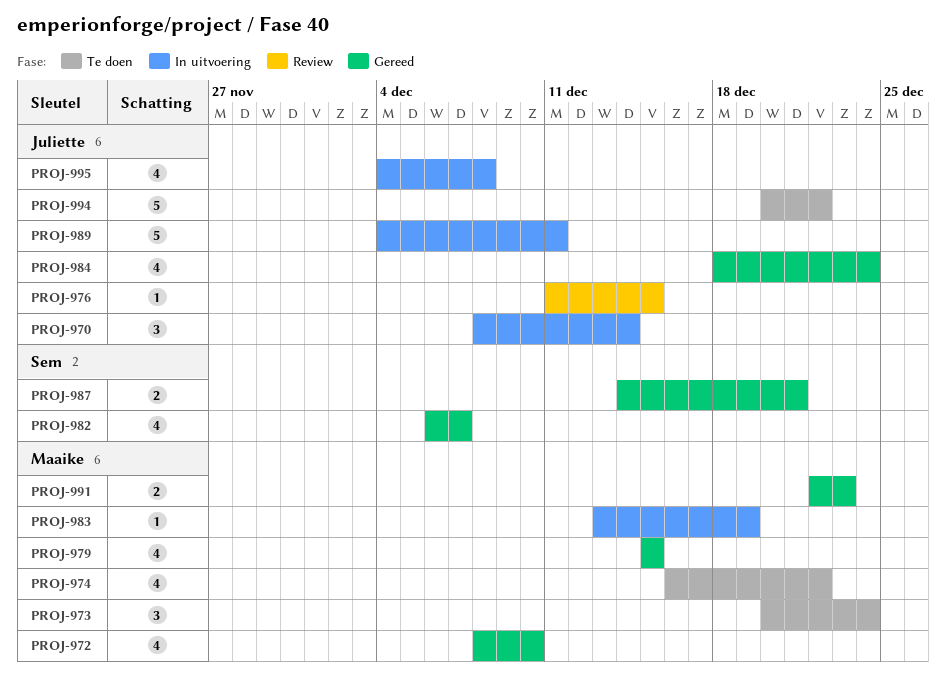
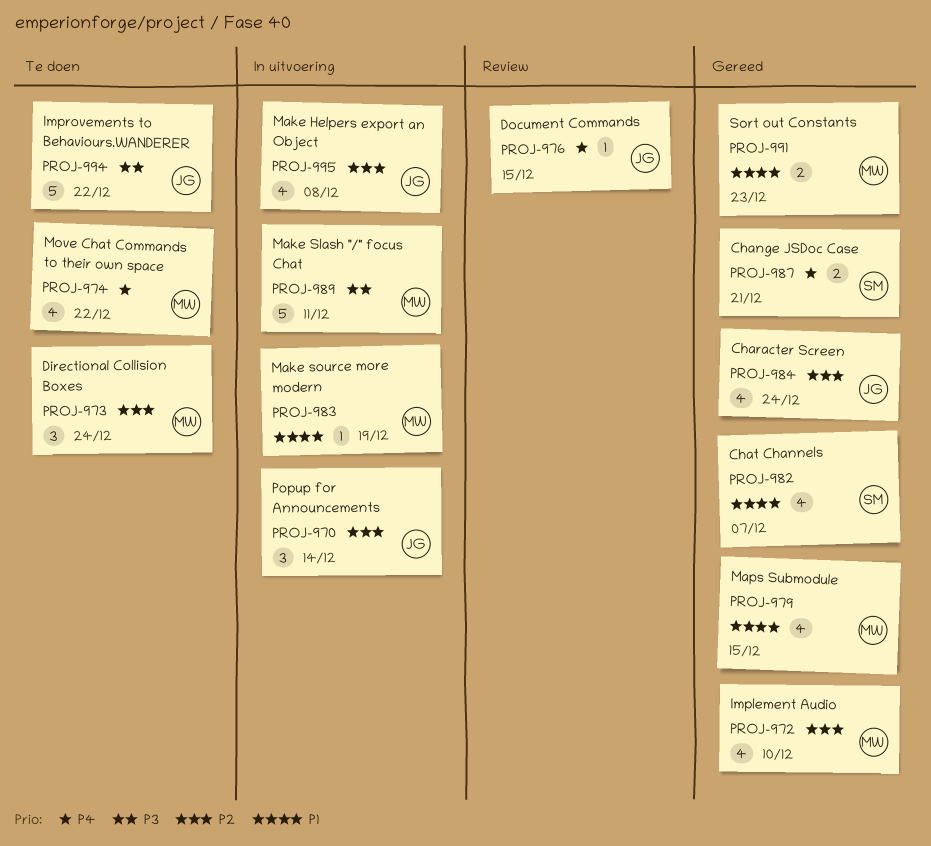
PROJ-989, owner: Juliette -> Maaike

